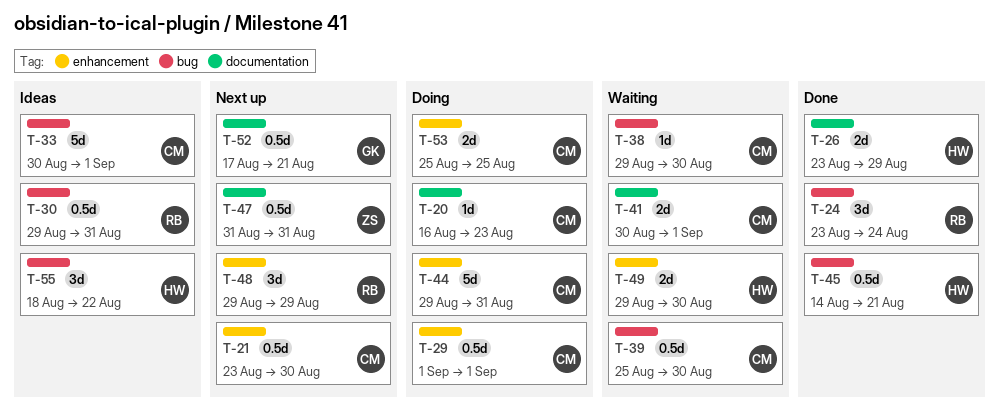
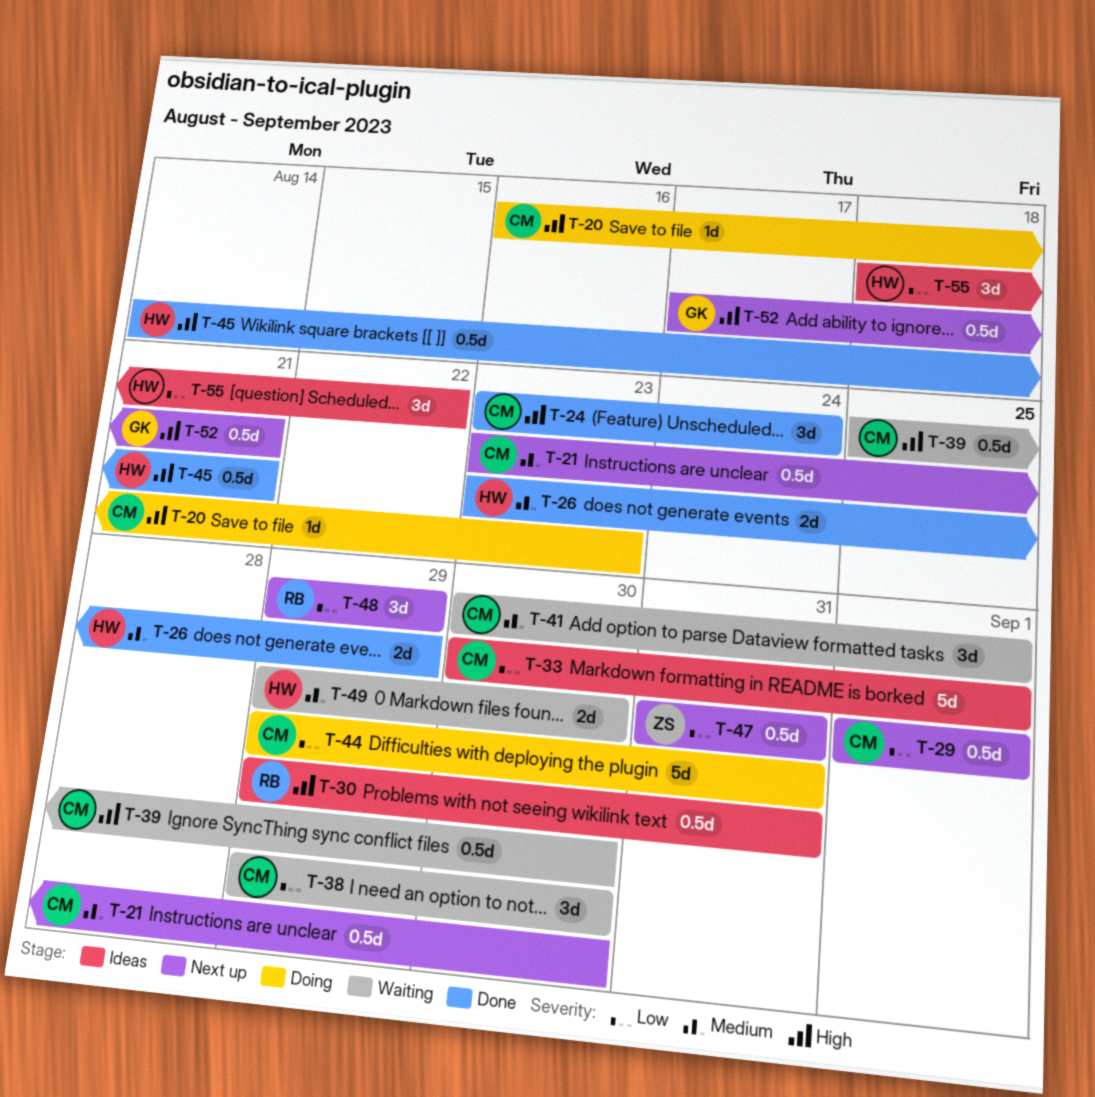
T-24, owner: RB -> CM
T-29, status: Doing -> Next up
T-38, estimate: 1d -> 3d
T-41, estimate: 2d -> 3d
T-53: present -> none

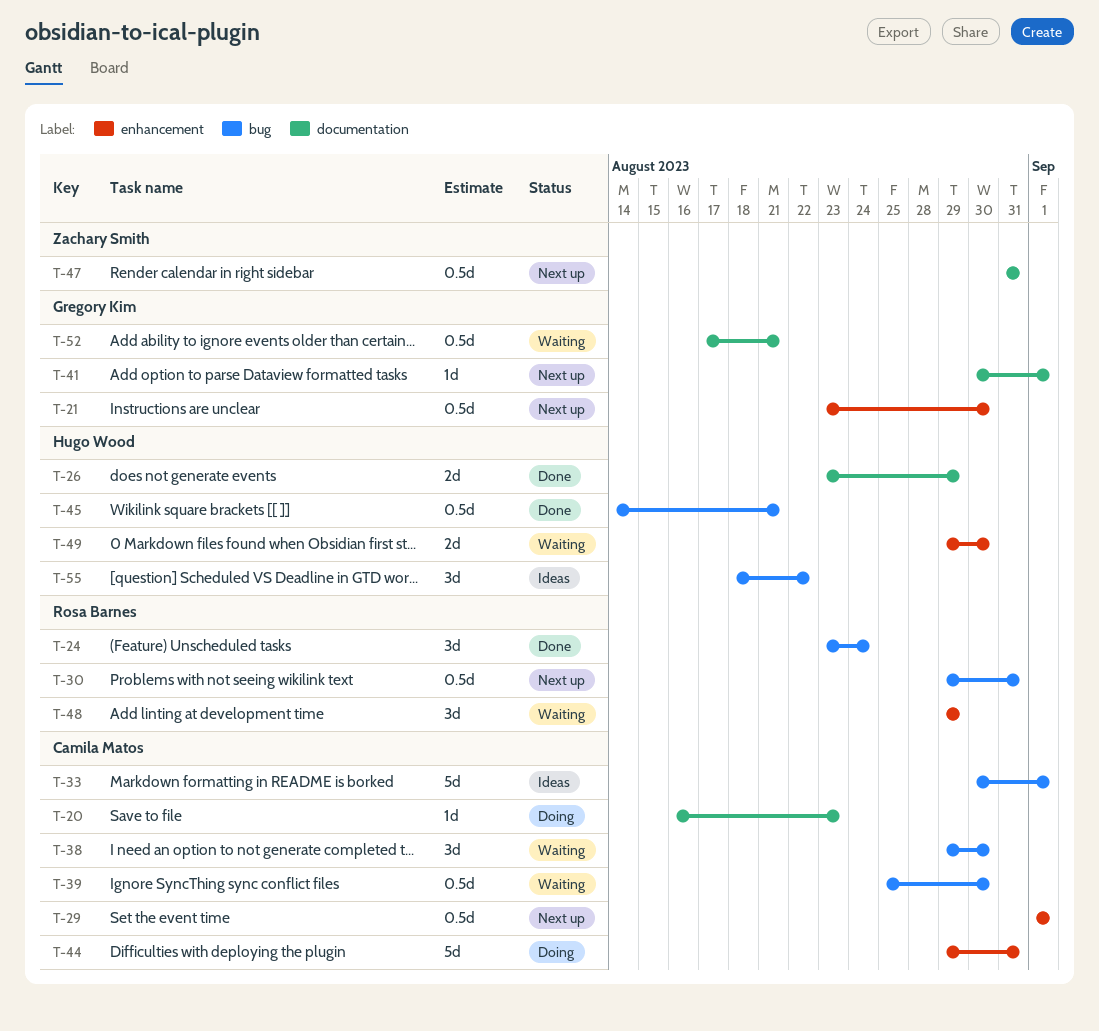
T-21, owner: Camila Matos -> Gregory Kim
T-24, owner: Camila Matos -> Rosa Barnes
T-30, status: Ideas -> Next up
T-41, status: Waiting -> Next up
T-41, owner: Camila Matos -> Gregory Kim
T-41, estimate: 3d -> 1d
T-48, status: Next up -> Waiting
T-52, status: Next up -> Waiting

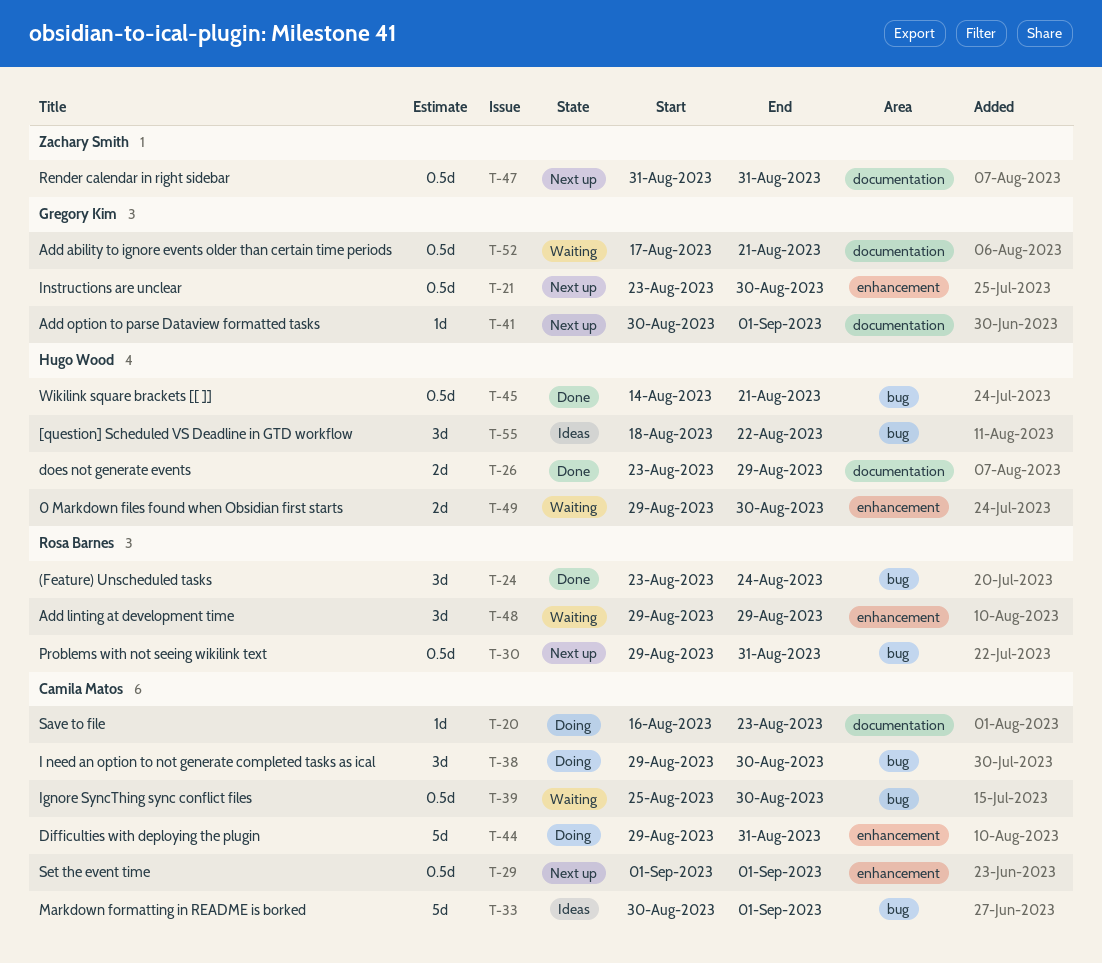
T-38, status: Waiting -> Doing

